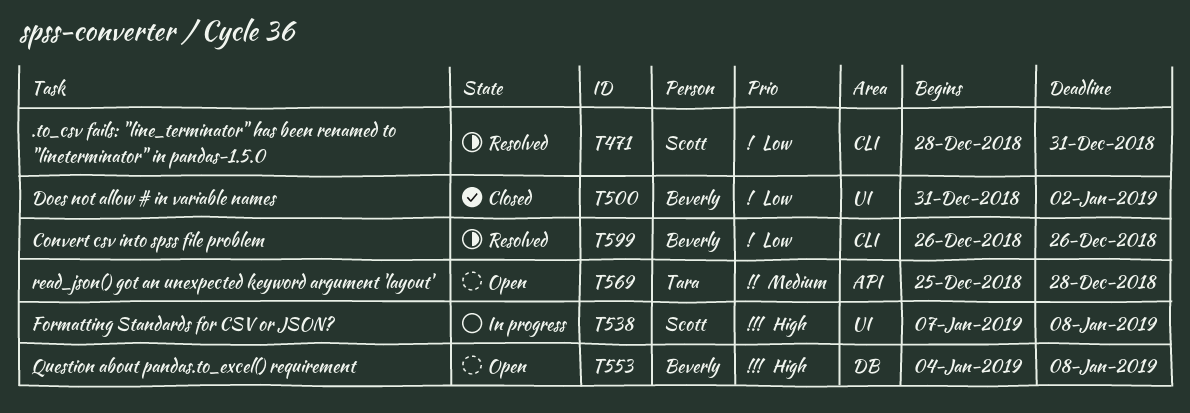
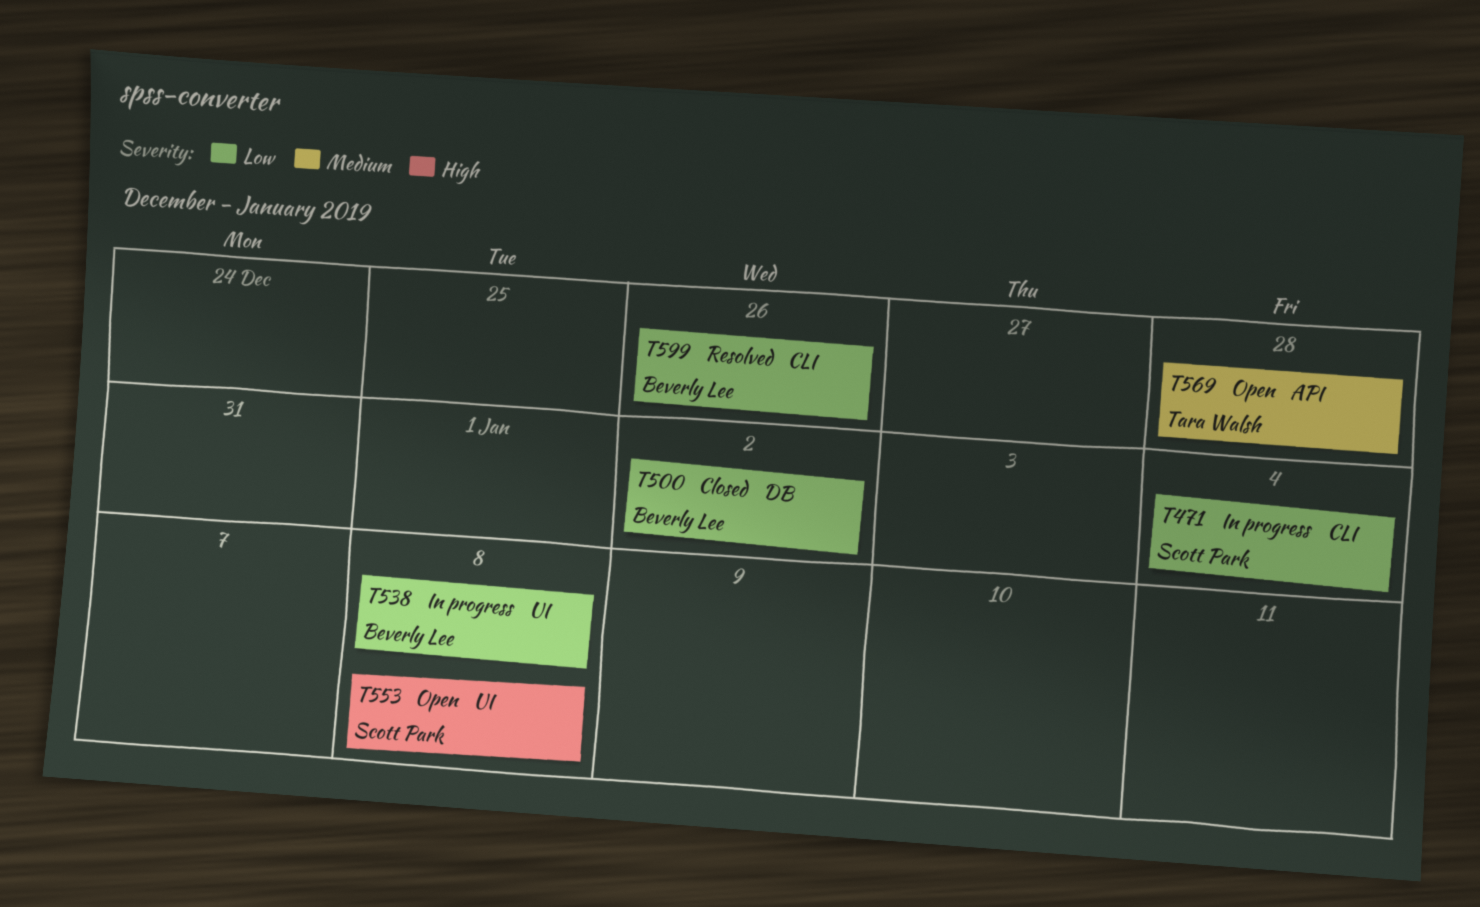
T471, status: Resolved -> In progress
T471, due: Dec 31 -> Jan 4
T500, label: UI -> DB
T538, owner: Scott Park -> Beverly Lee
T538, priority: High -> Low
T553, owner: Beverly Lee -> Scott Park
T553, label: DB -> UI

